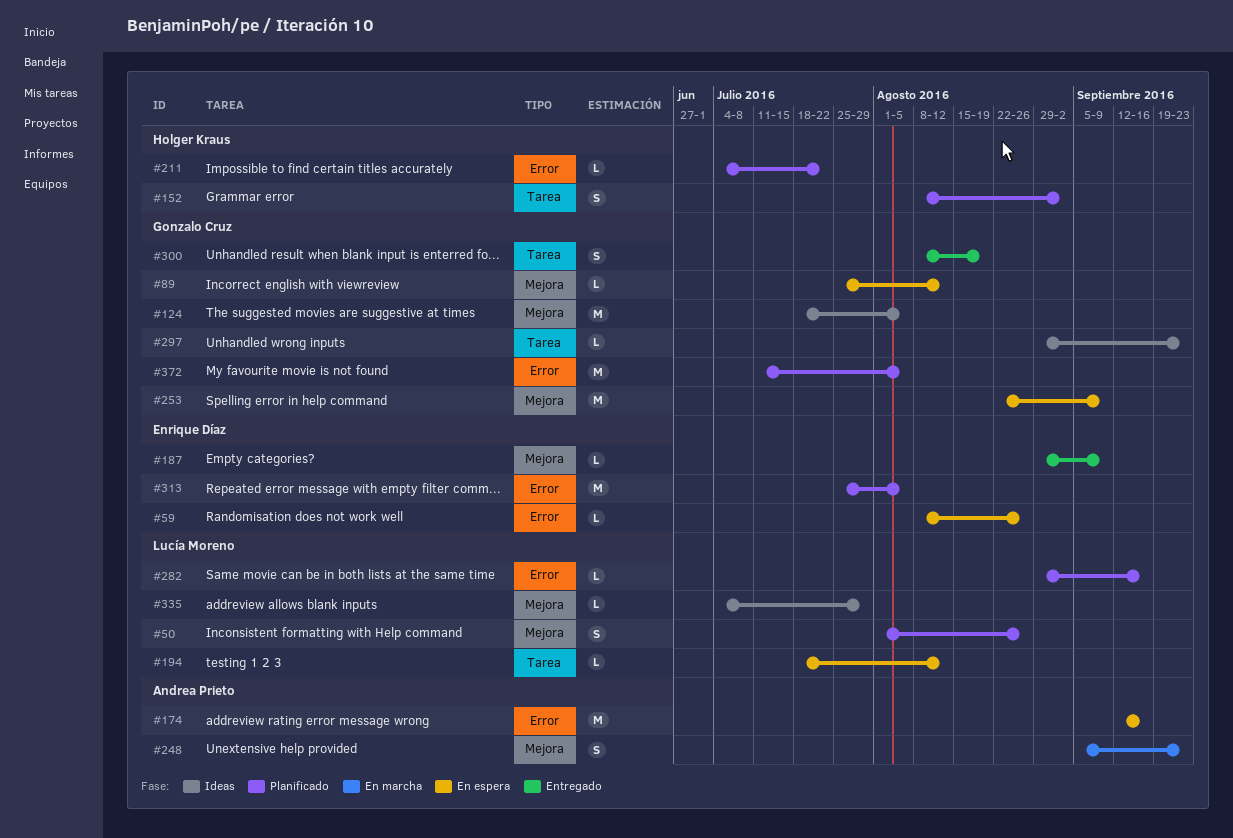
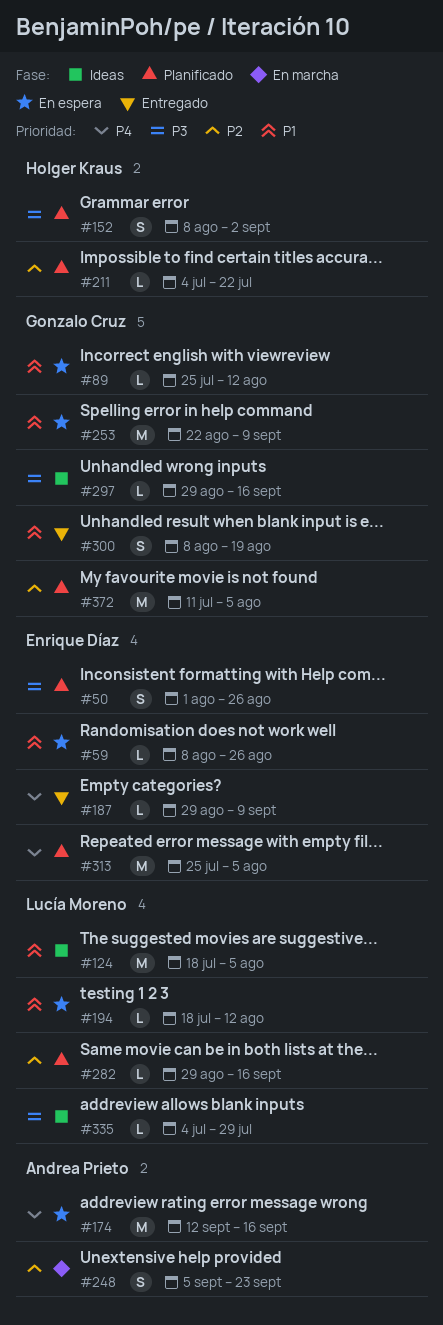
#50, owner: Lucía Moreno -> Enrique Díaz
#124, owner: Gonzalo Cruz -> Lucía Moreno
#297, due: Sep 23 -> Sep 16

